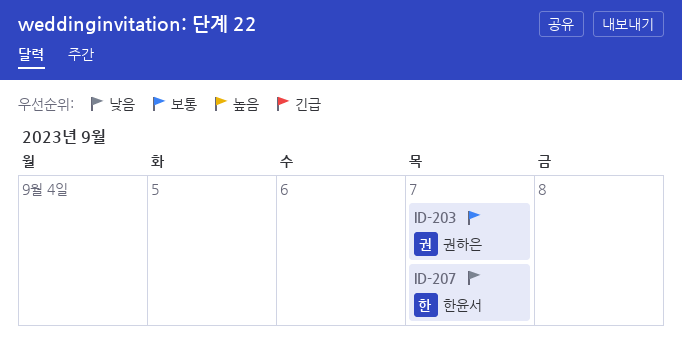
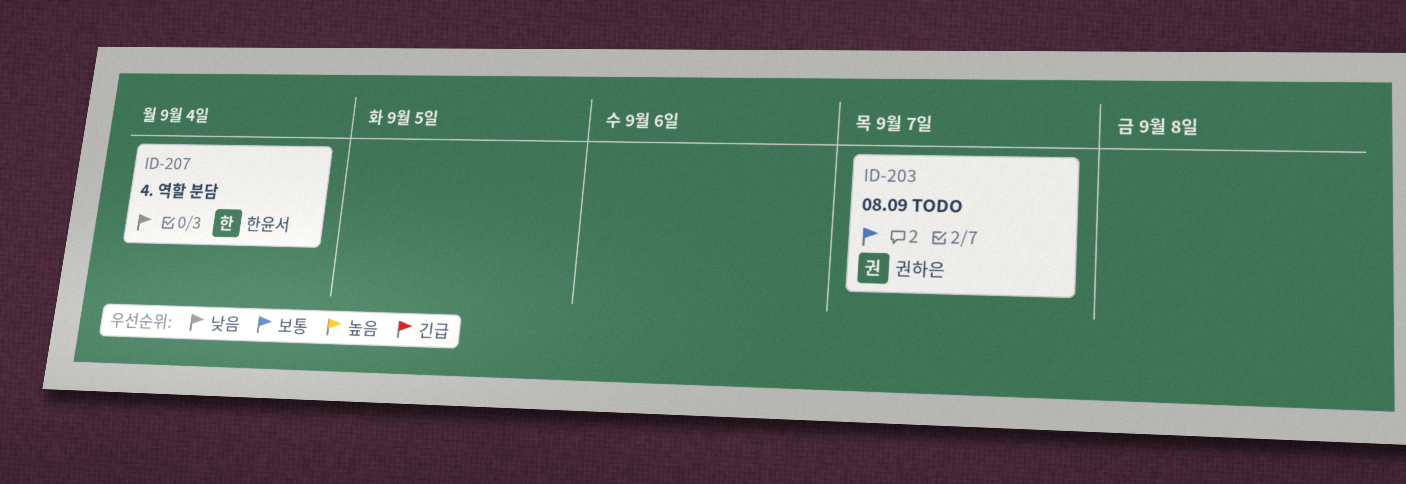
ID-207, due: Sep 7 -> Sep 4

